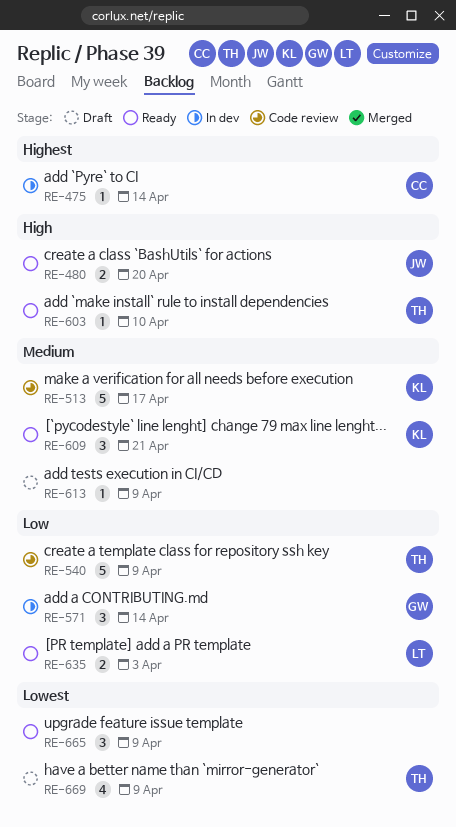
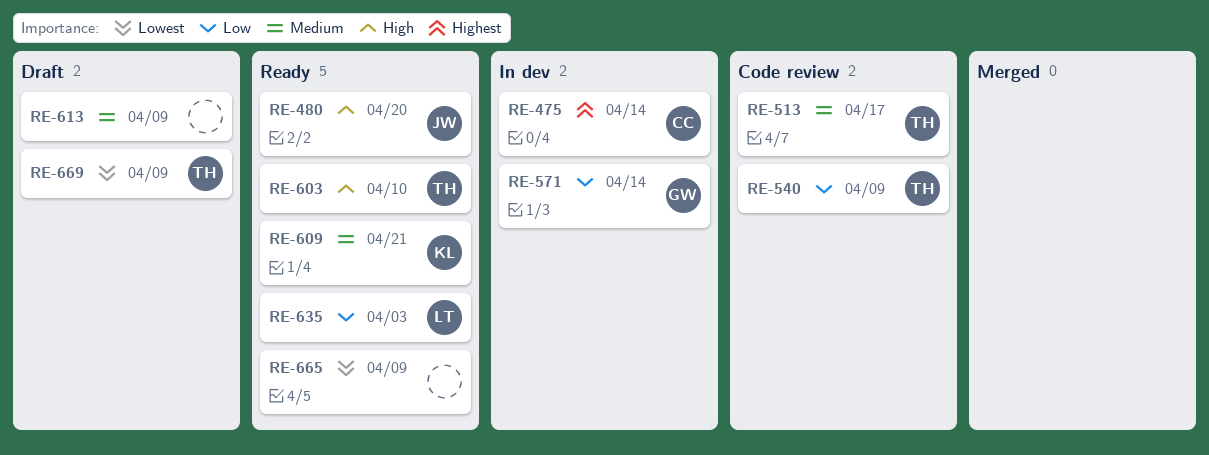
RE-513, owner: KL -> TH

